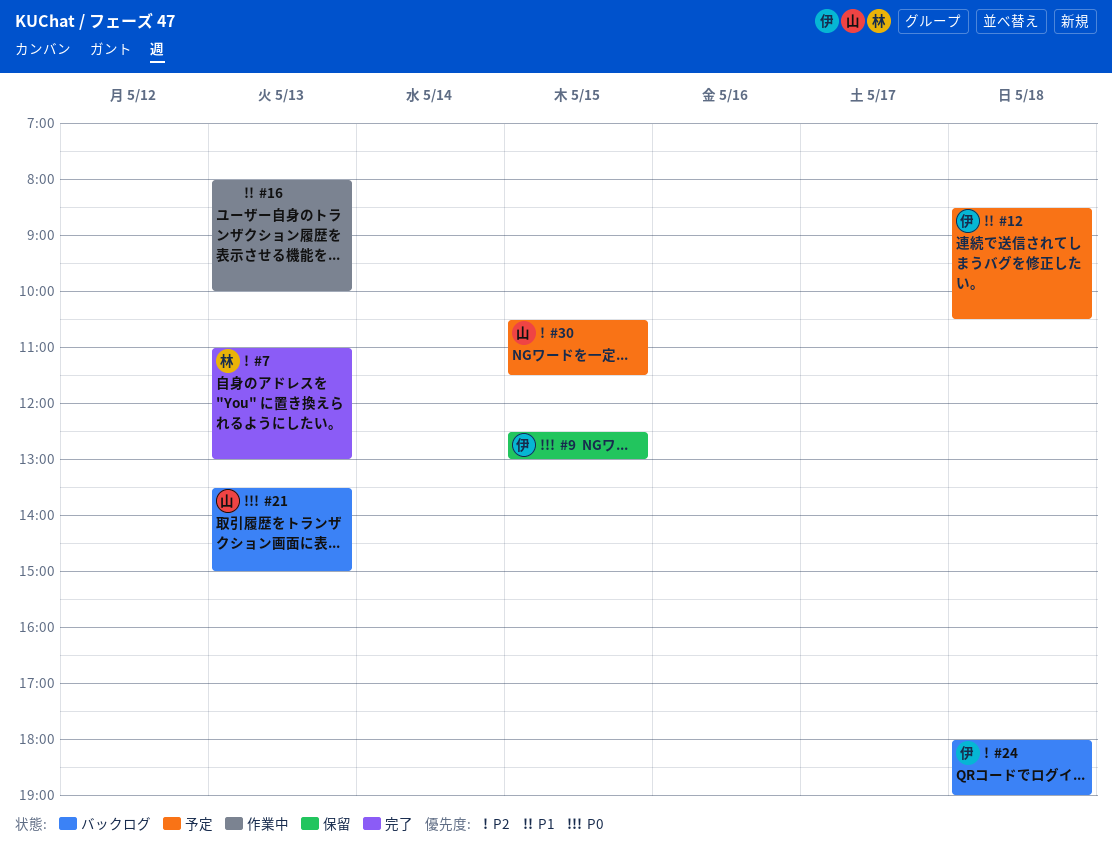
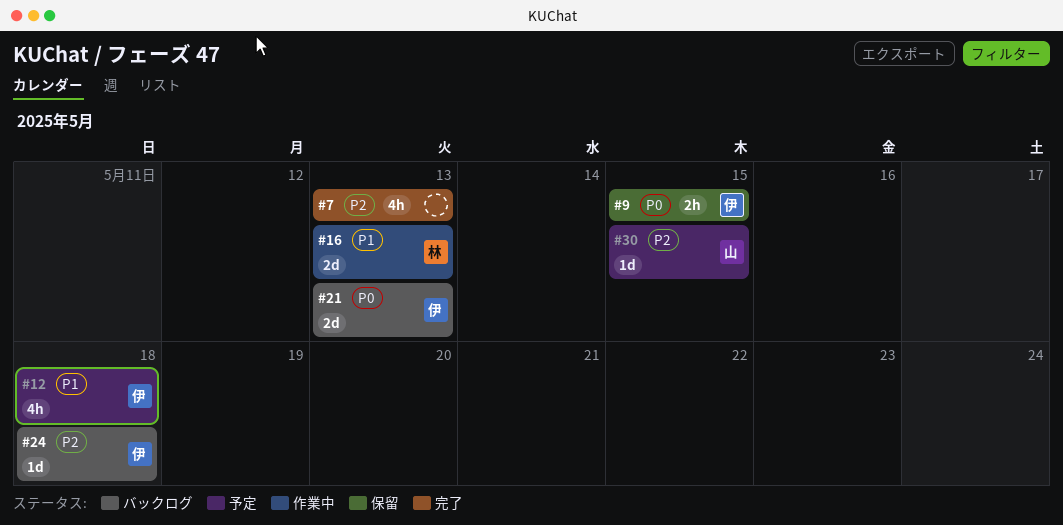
#7, owner: 林 -> none
#16, owner: none -> 林
#21, owner: 山 -> 伊

